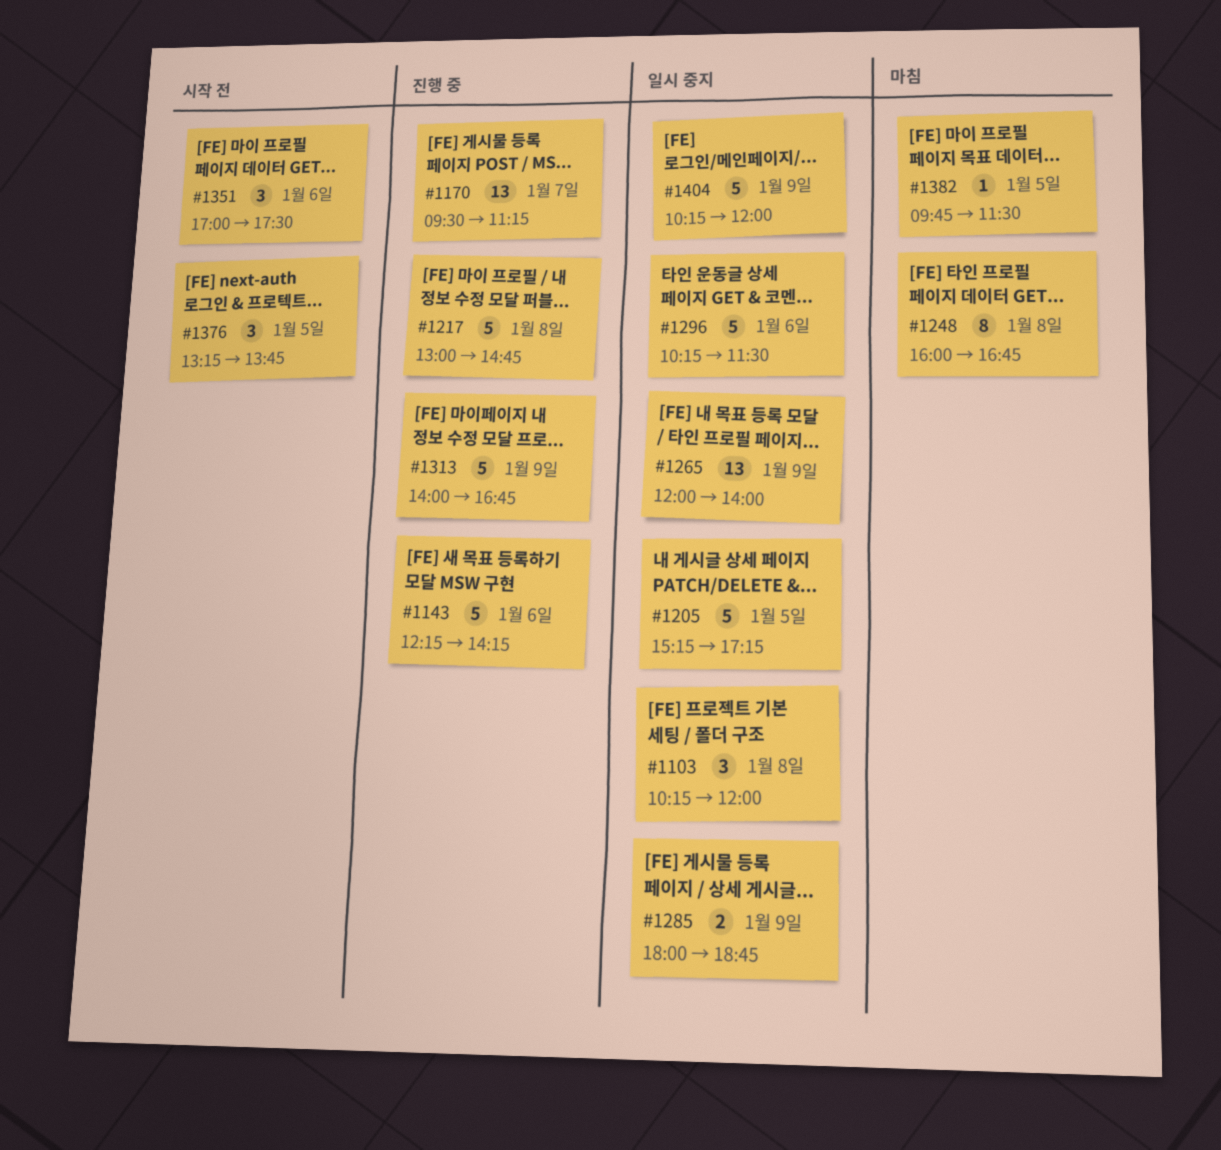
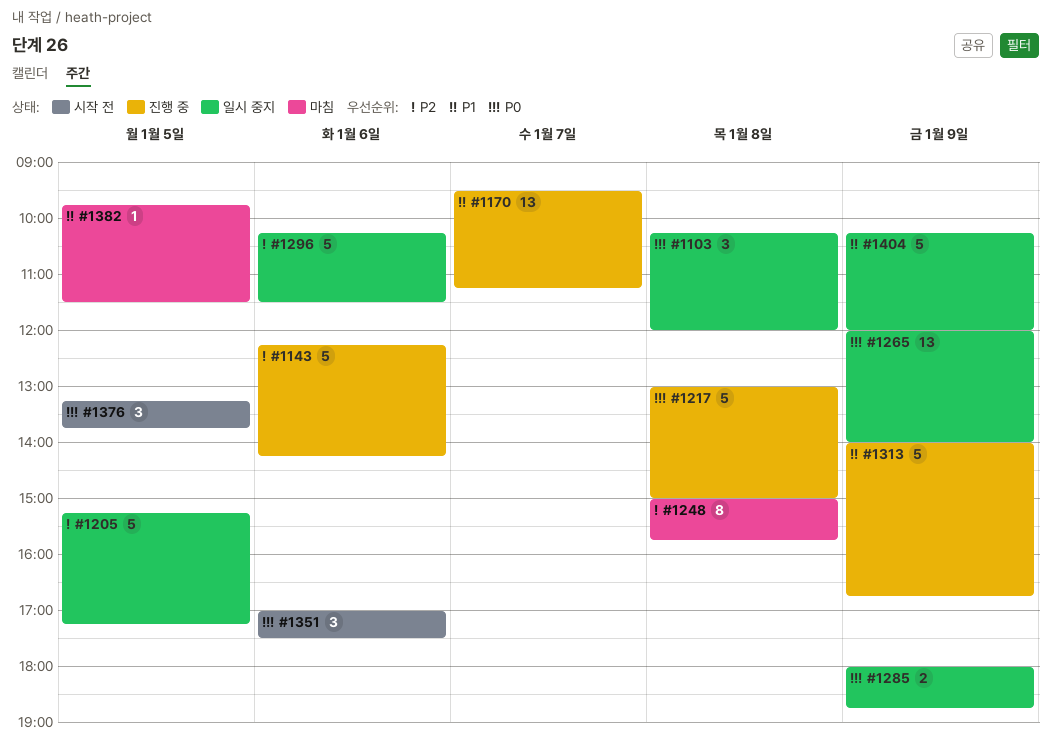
#1217, ends: 14:45 -> 15:00
#1248, begins: 16:00 -> 15:00
#1248, ends: 16:45 -> 15:45

